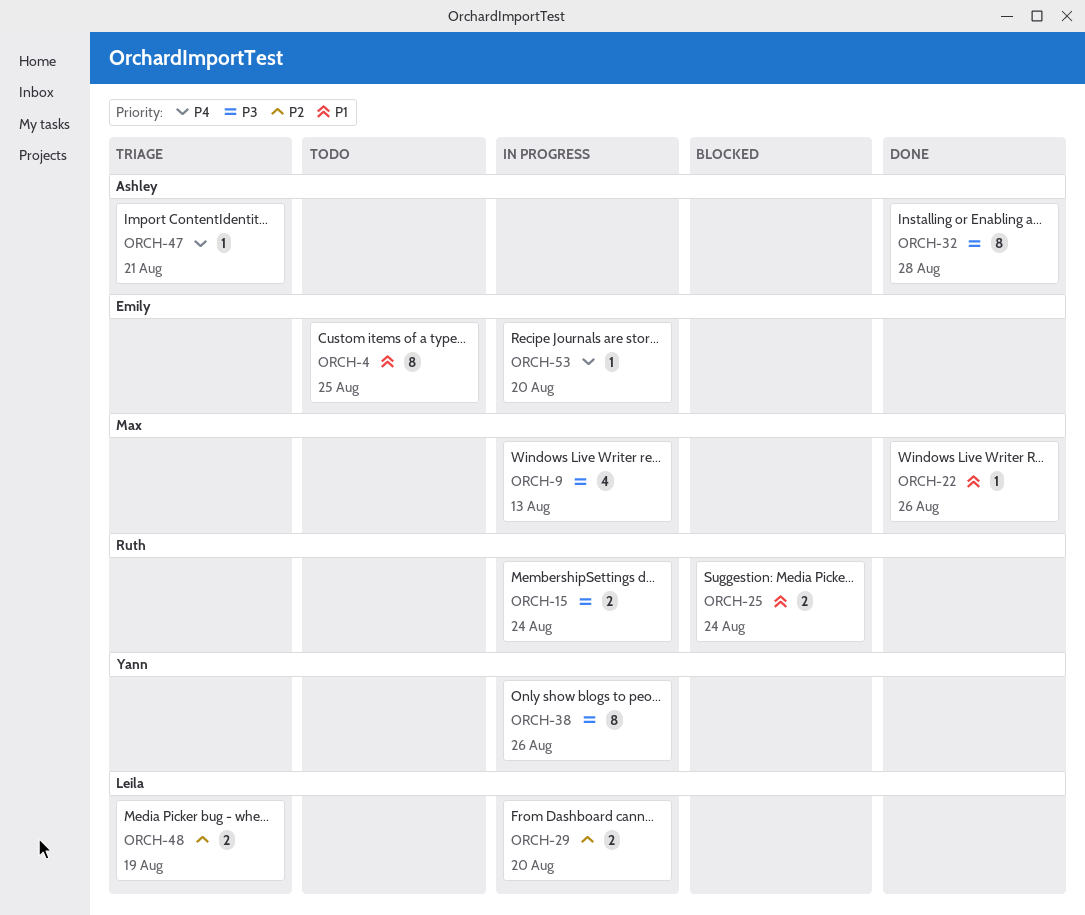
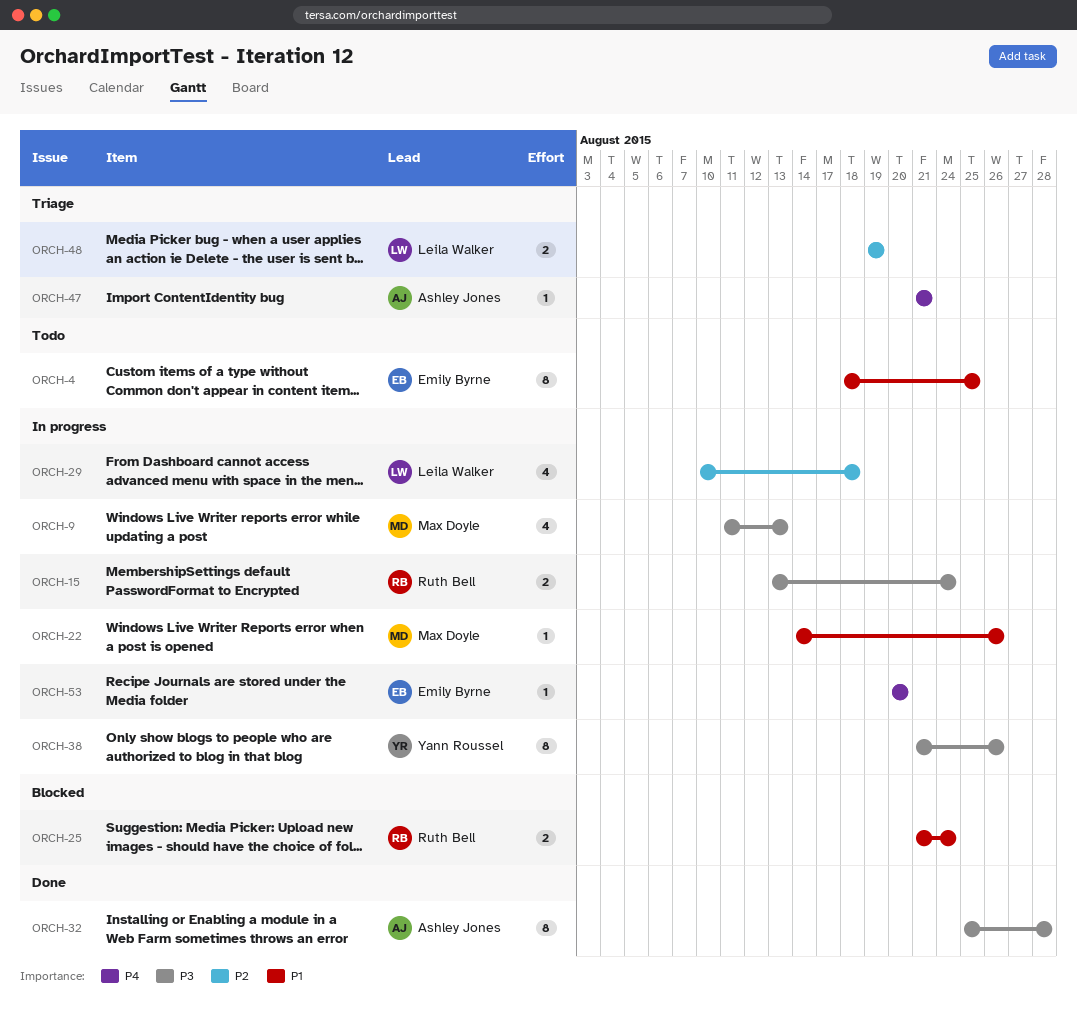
ORCH-22, status: Done -> In progress
ORCH-29, estimate: 2 -> 4
ORCH-29, due: Aug 20 -> Aug 18

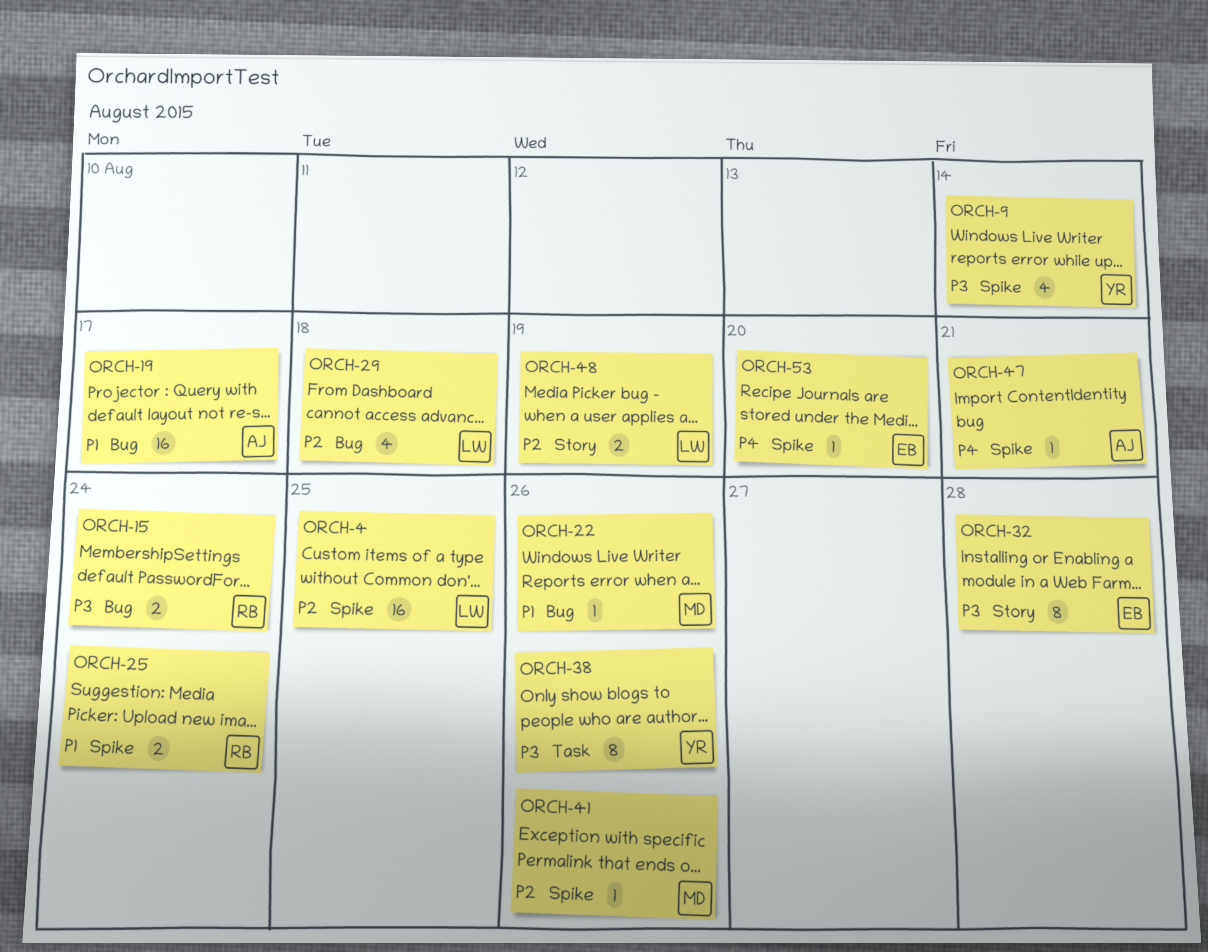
ORCH-4, owner: Emily Byrne -> Leila Walker
ORCH-4, priority: P1 -> P2
ORCH-4, estimate: 8 -> 16
ORCH-9, owner: Max Doyle -> Yann Roussel
ORCH-9, due: Aug 13 -> Aug 14
ORCH-19: none -> present
ORCH-32, owner: Ashley Jones -> Emily Byrne
ORCH-41: none -> present

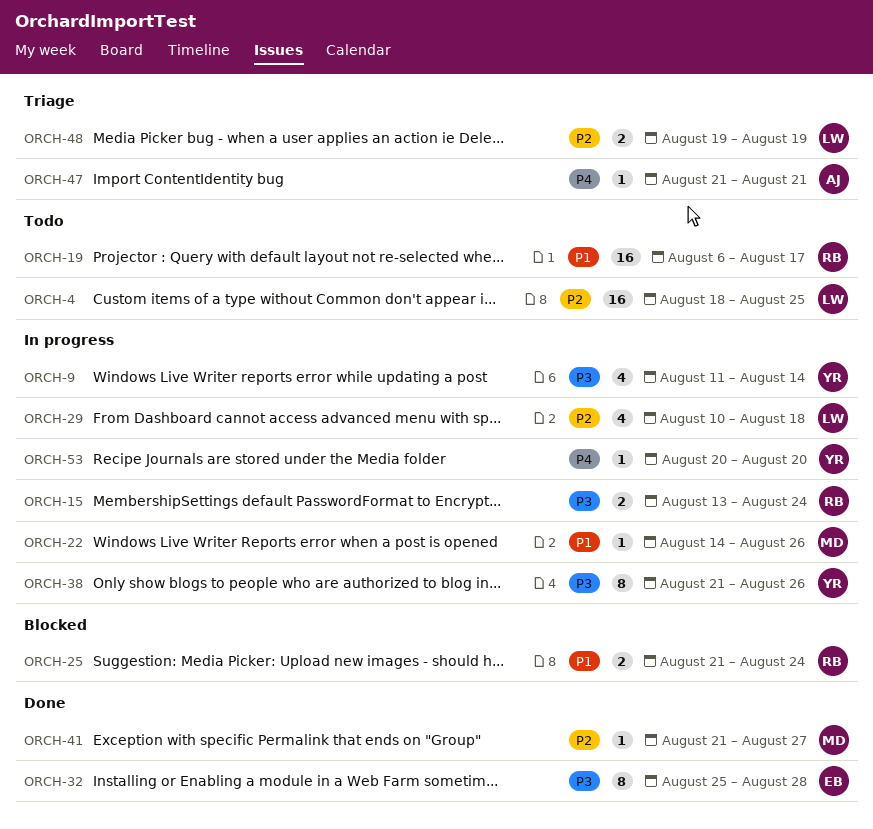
ORCH-19, owner: AJ -> RB
ORCH-41, due: Aug 26 -> Aug 27
ORCH-53, owner: EB -> YR

